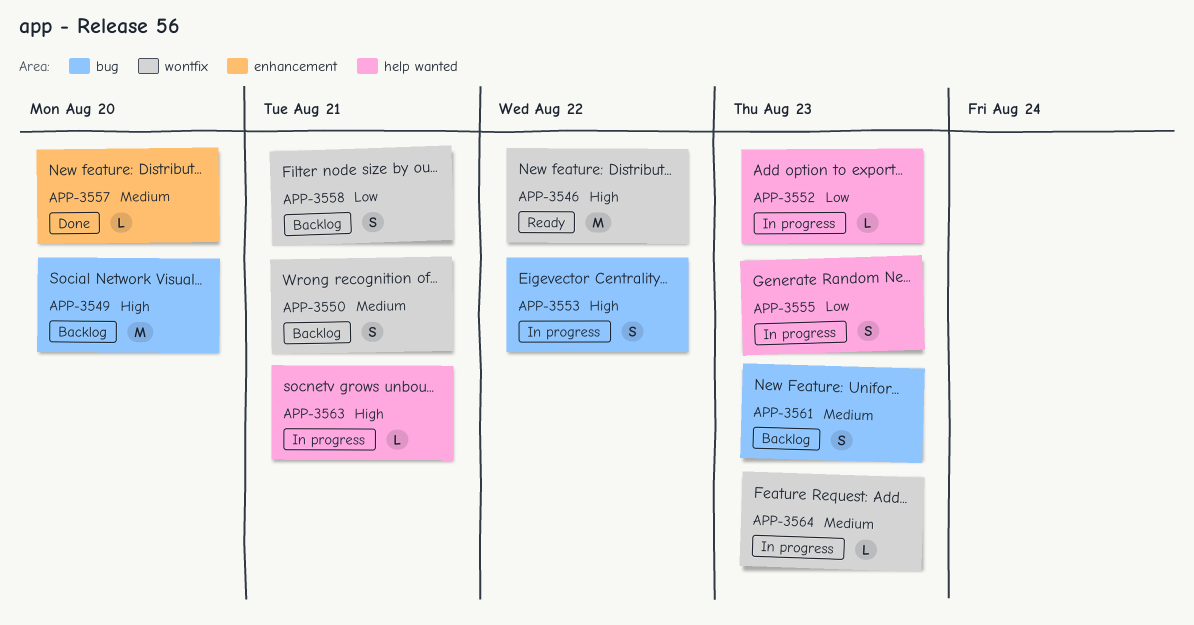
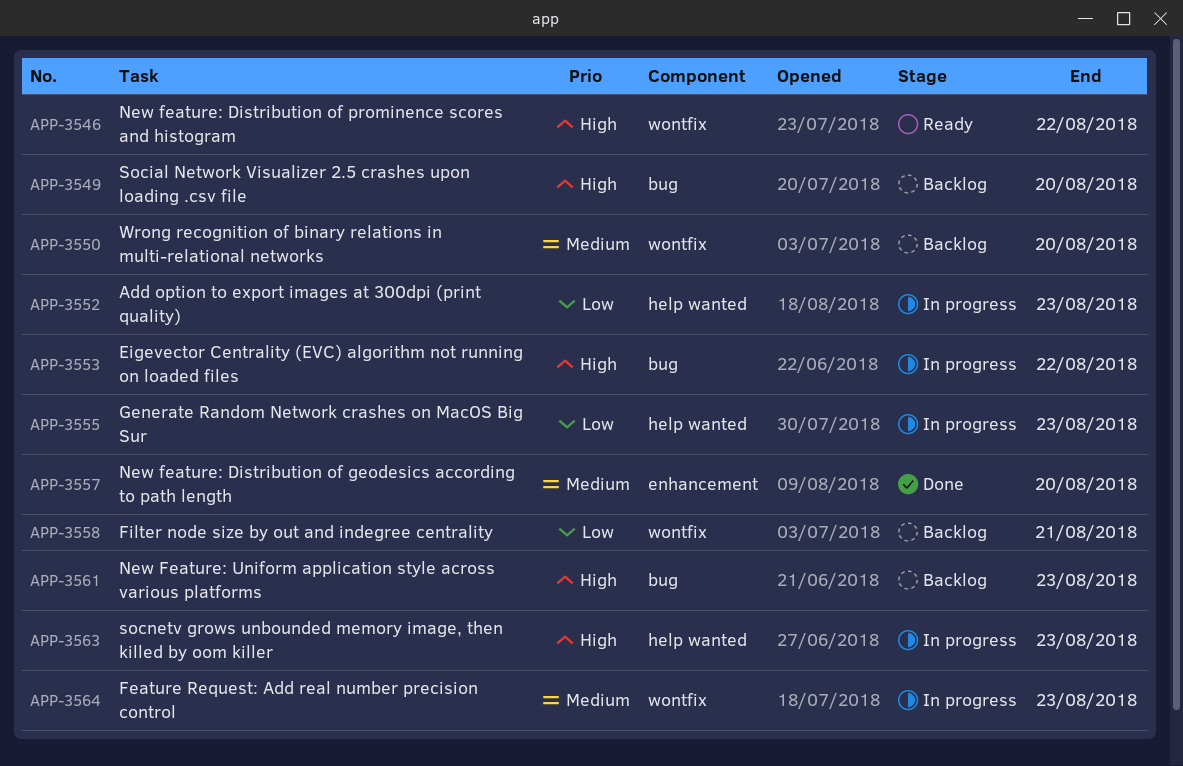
APP-3550, due: Aug 21 -> Aug 20
APP-3561, priority: Medium -> High
APP-3563, due: Aug 21 -> Aug 23

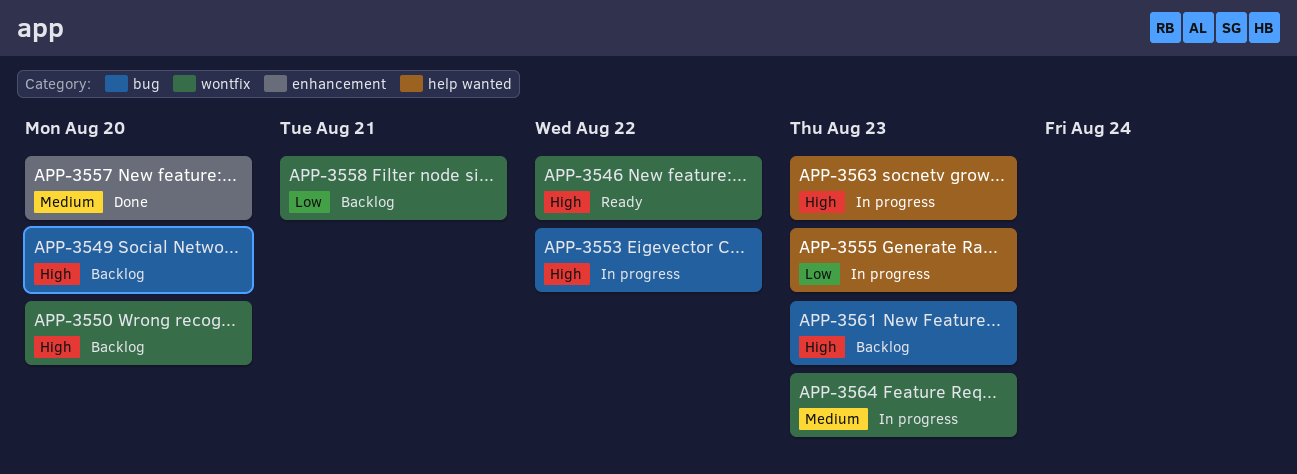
APP-3550, priority: Medium -> High
APP-3552: present -> none

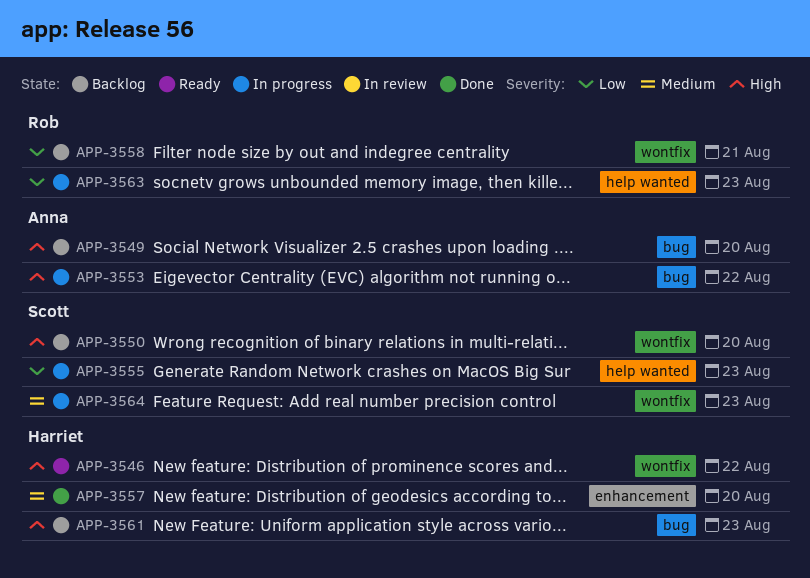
APP-3563, priority: High -> Low

